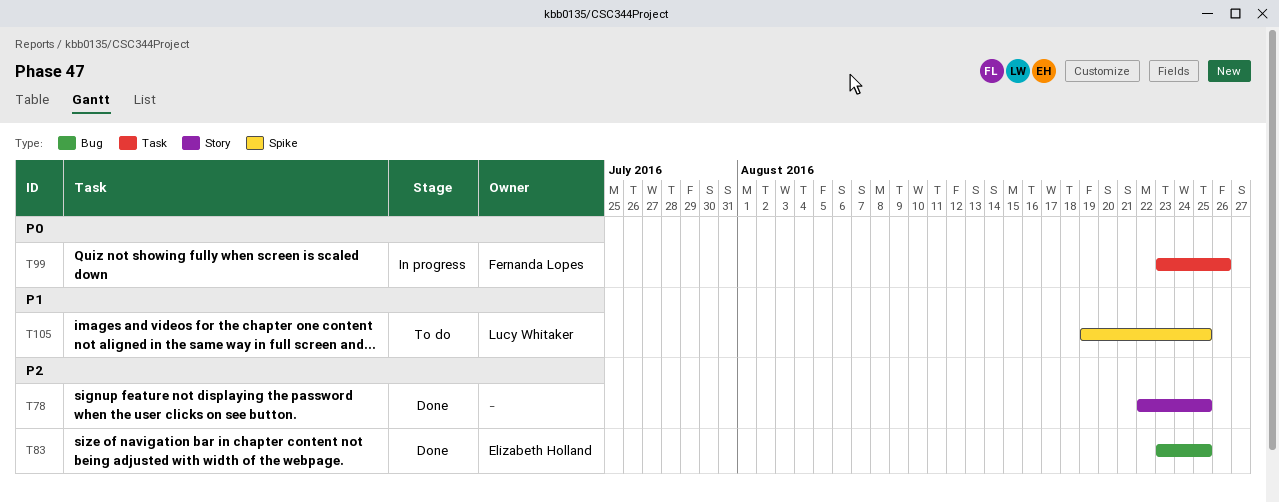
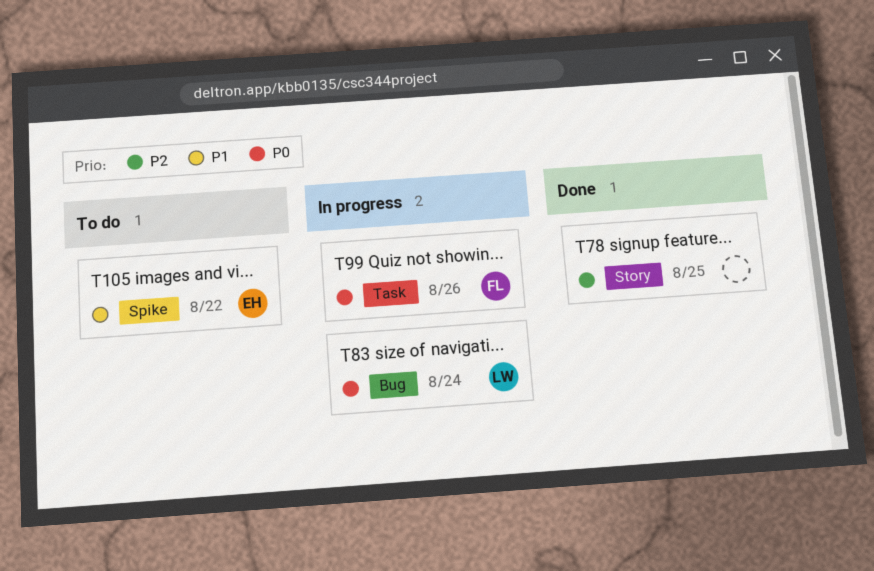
T83, status: Done -> In progress
T83, owner: Elizabeth Holland -> Lucy Whitaker
T83, priority: P2 -> P0
T83, due: Aug 25 -> Aug 24
T105, owner: Lucy Whitaker -> Elizabeth Holland
T105, due: Aug 25 -> Aug 22

